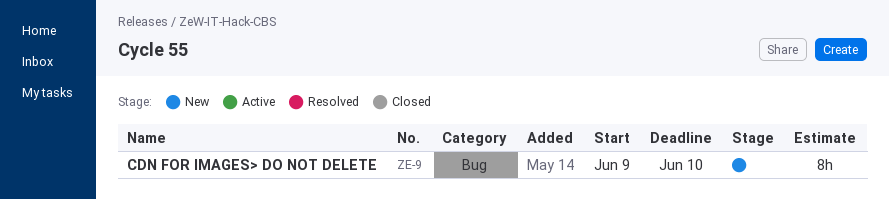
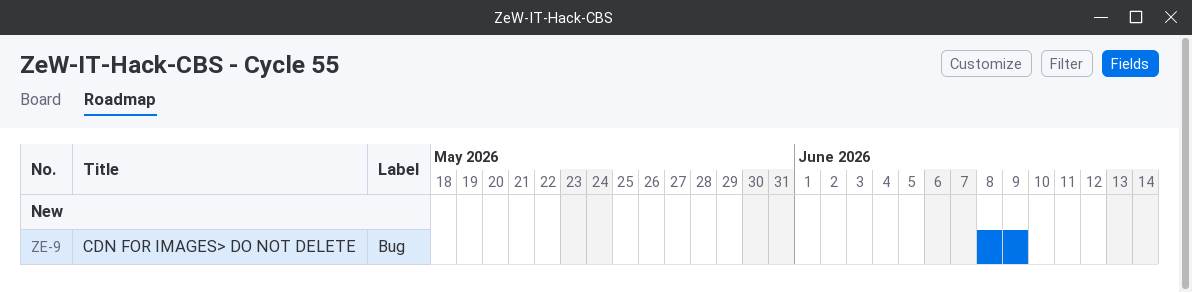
ZE-9, start: Jun 9 -> Jun 8
ZE-9, due: Jun 10 -> Jun 9

